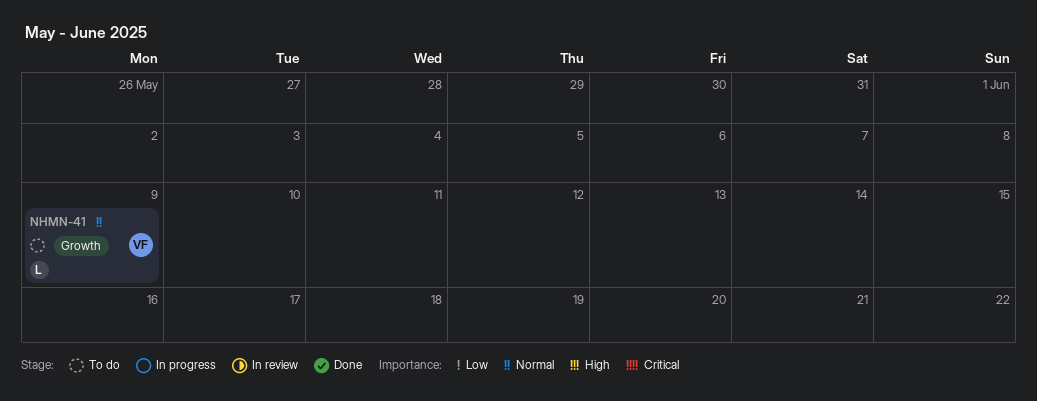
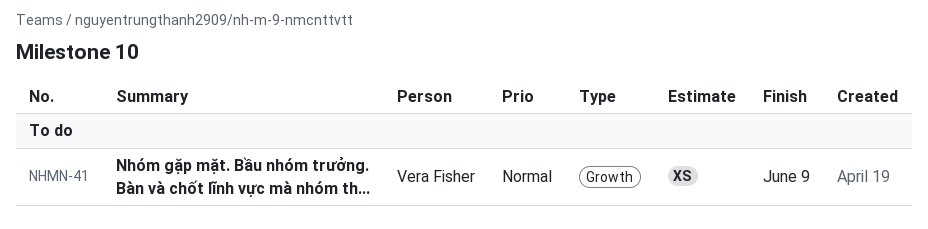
NHMN-41, estimate: L -> XS

